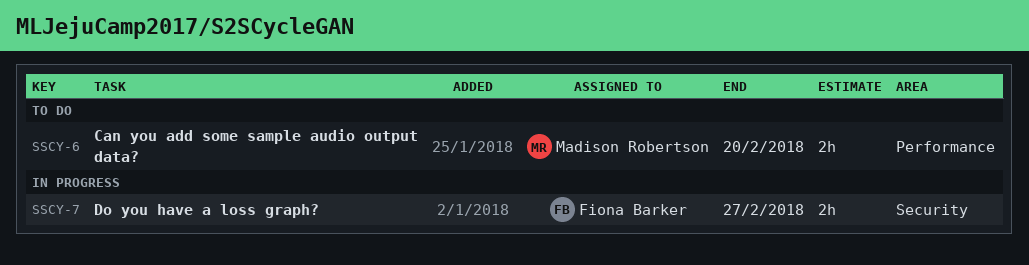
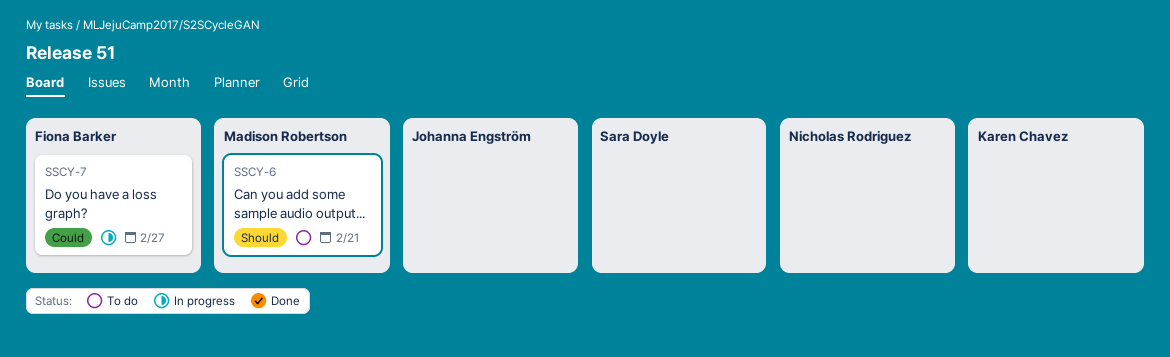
SSCY-6, due: Feb 20 -> Feb 21

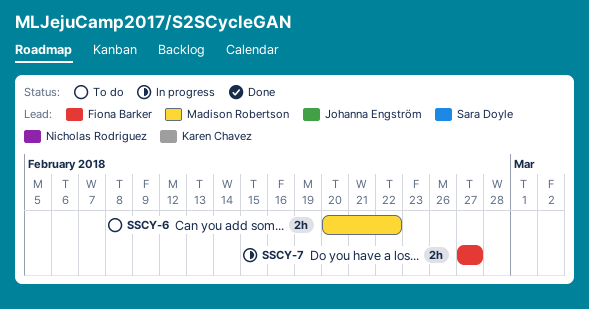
SSCY-6, due: Feb 21 -> Feb 22

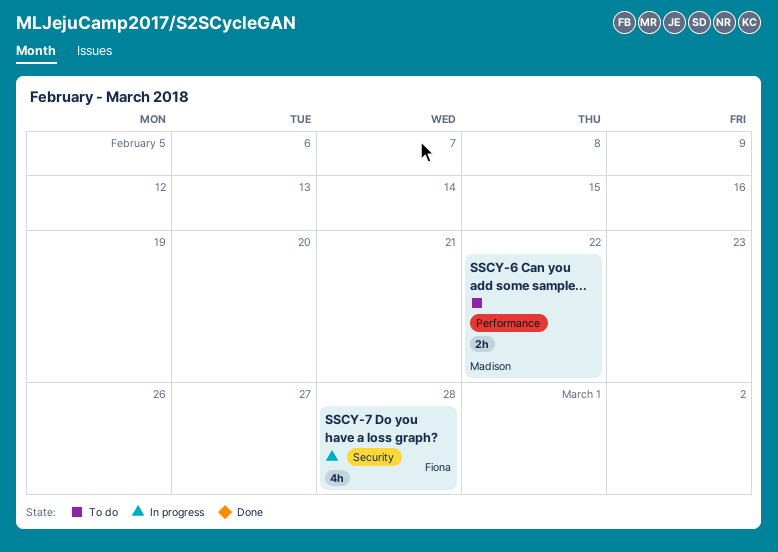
SSCY-7, estimate: 2h -> 4h
SSCY-7, due: Feb 27 -> Feb 28

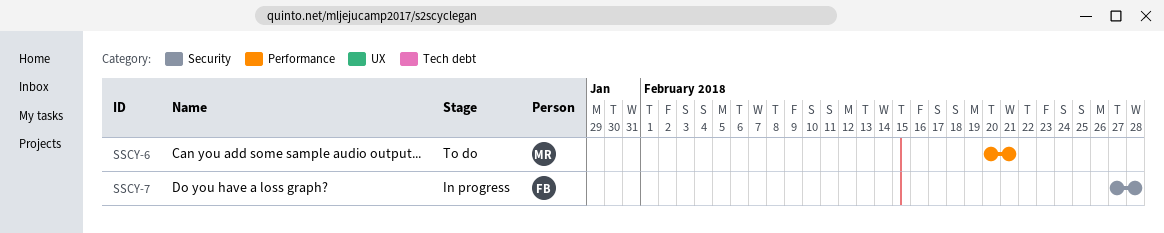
SSCY-6, due: Feb 22 -> Feb 21

